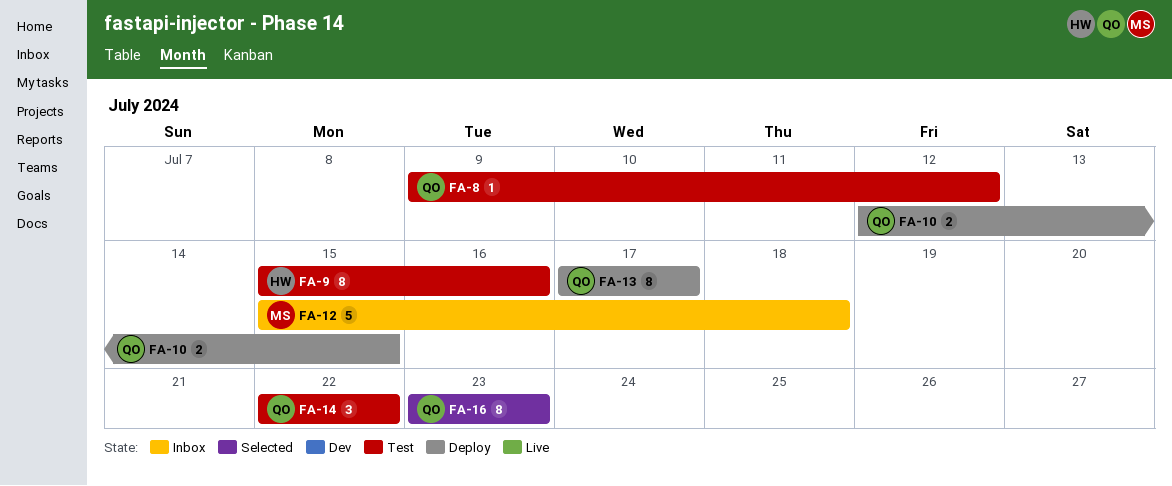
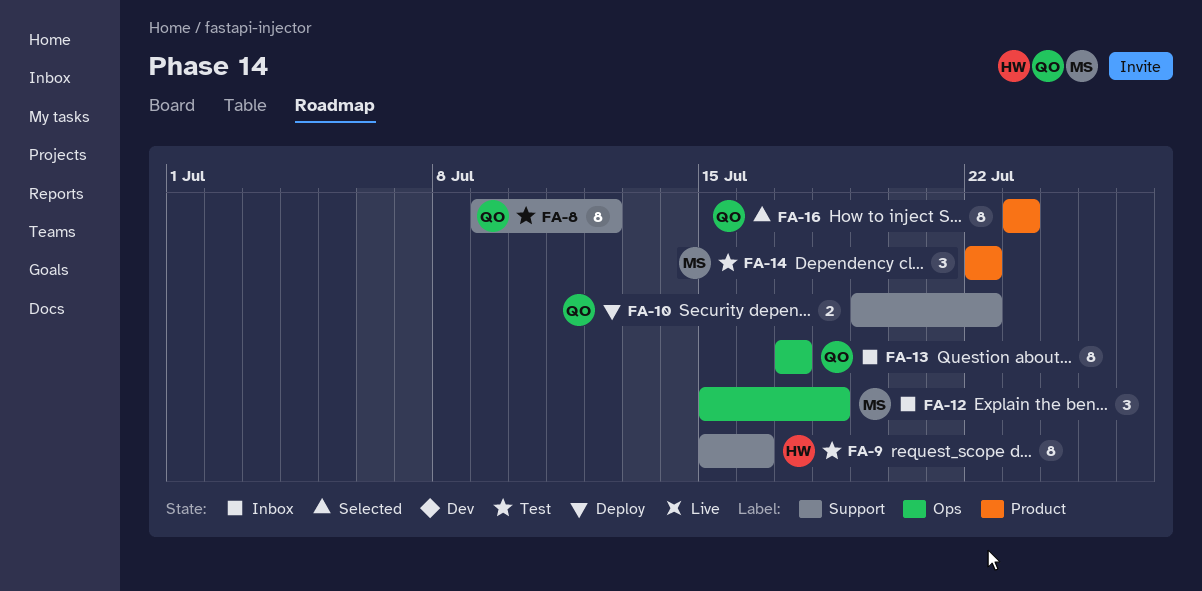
FA-8, estimate: 1 -> 8
FA-10, start: Jul 12 -> Jul 19
FA-10, due: Jul 15 -> Jul 22
FA-12, estimate: 5 -> 3
FA-13, status: Deploy -> Inbox
FA-14, owner: QO -> MS

